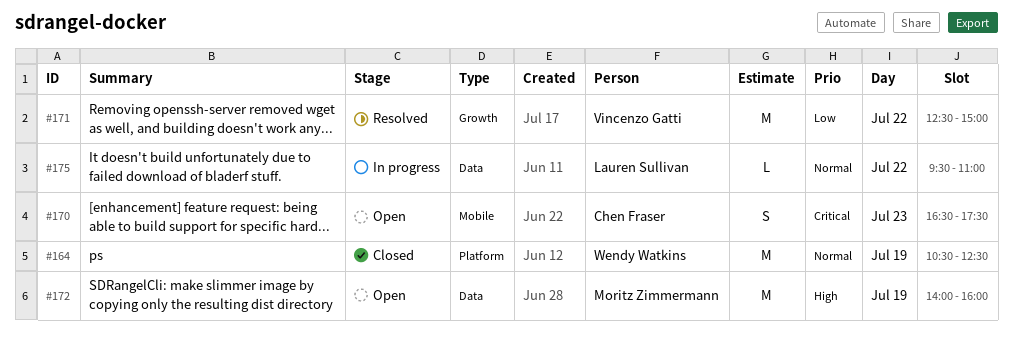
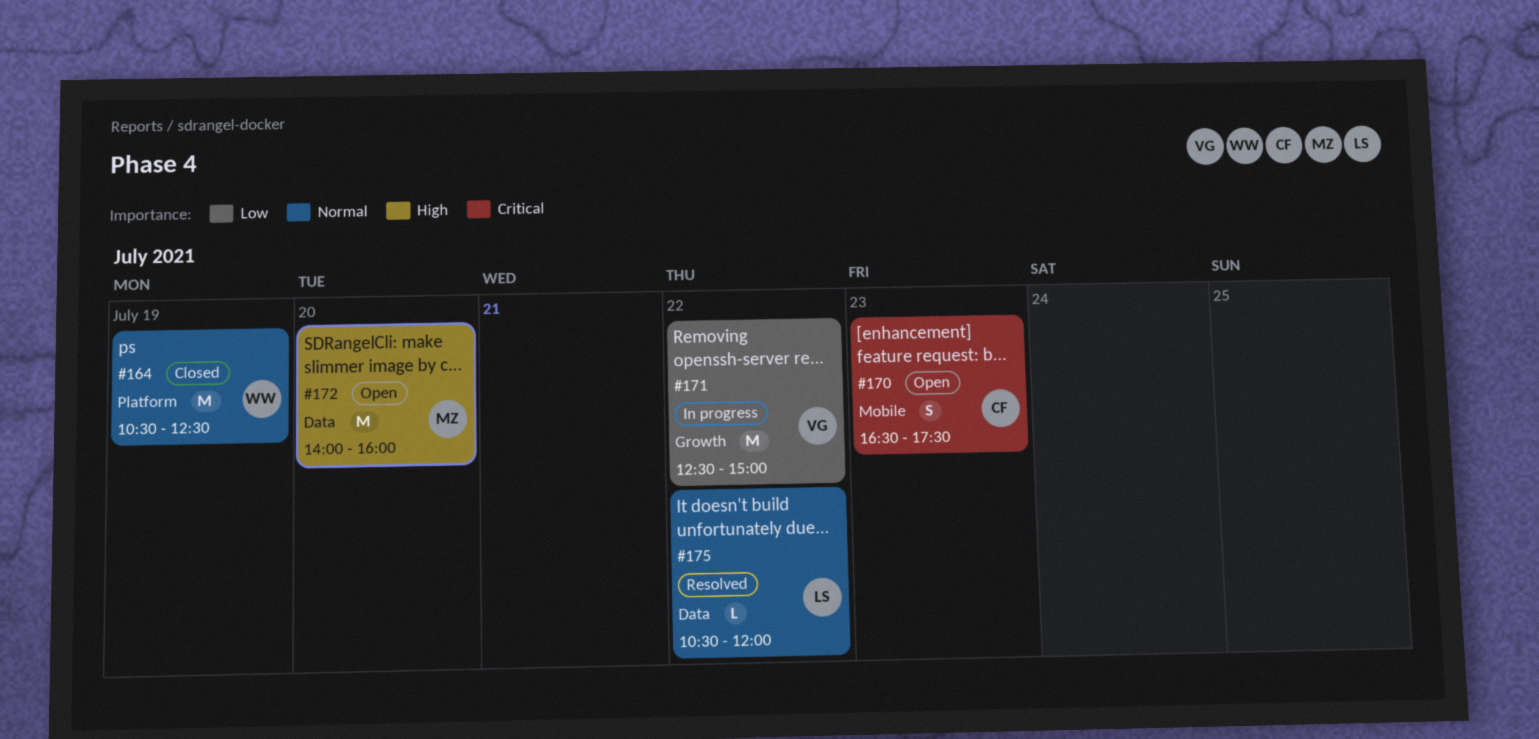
#171, status: Resolved -> In progress
#172, day: Jul 19 -> Jul 20
#175, status: In progress -> Resolved
#175, begins: 09:30 -> 10:30
#175, ends: 11:00 -> 12:00

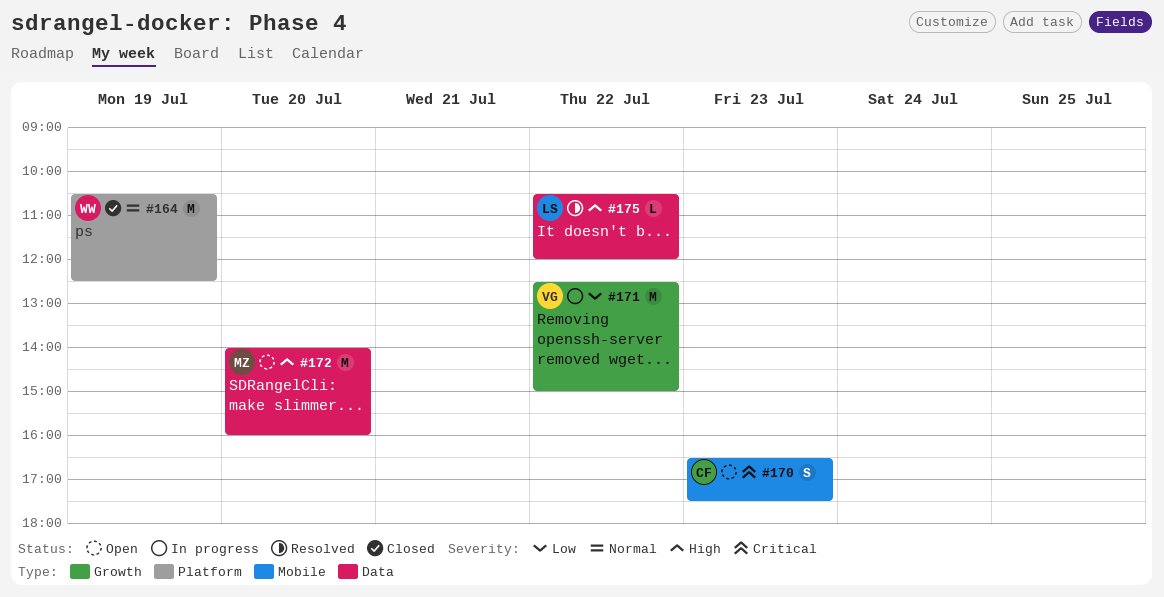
#175, priority: Normal -> High

